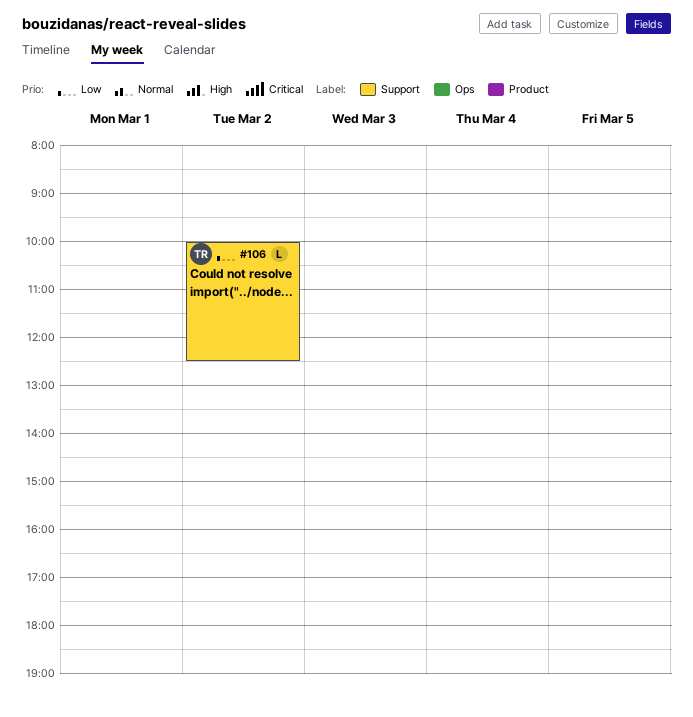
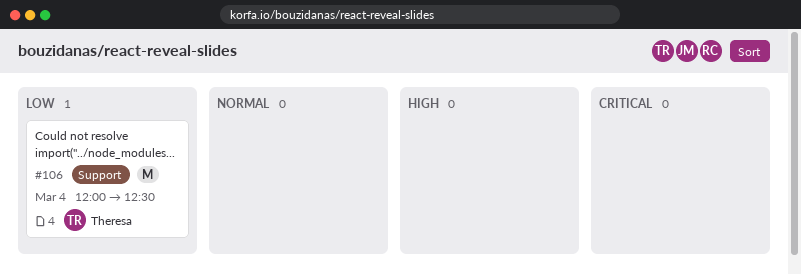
#106, estimate: L -> M
#106, day: Mar 2 -> Mar 4
#106, begins: 10:00 -> 12:00

